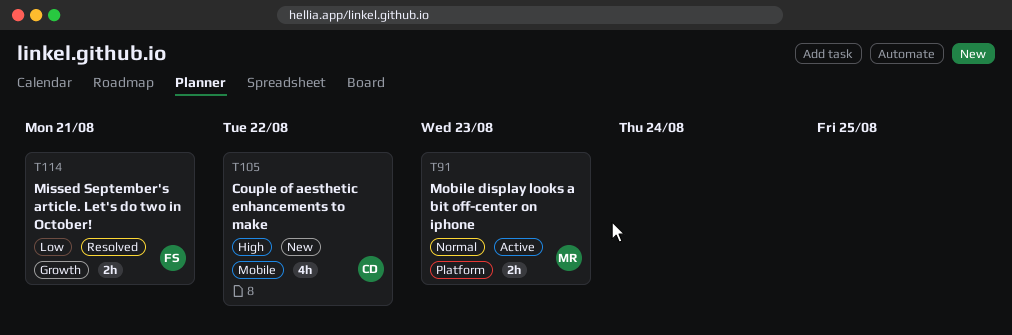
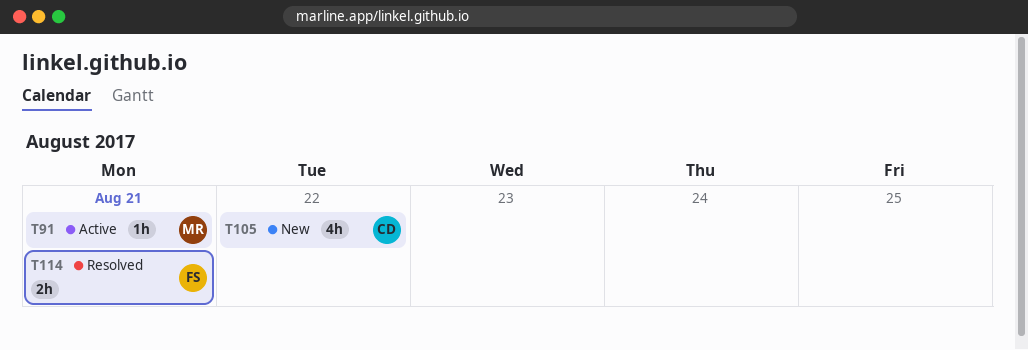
T91, estimate: 2h -> 1h
T91, due: Aug 23 -> Aug 21

